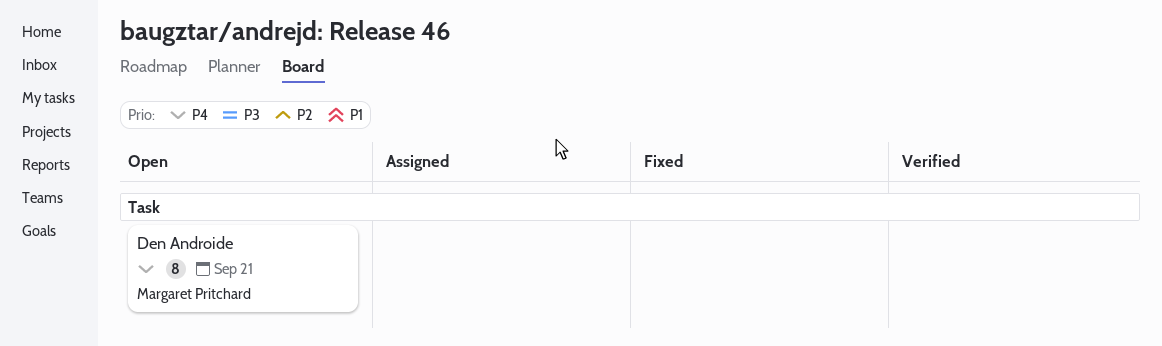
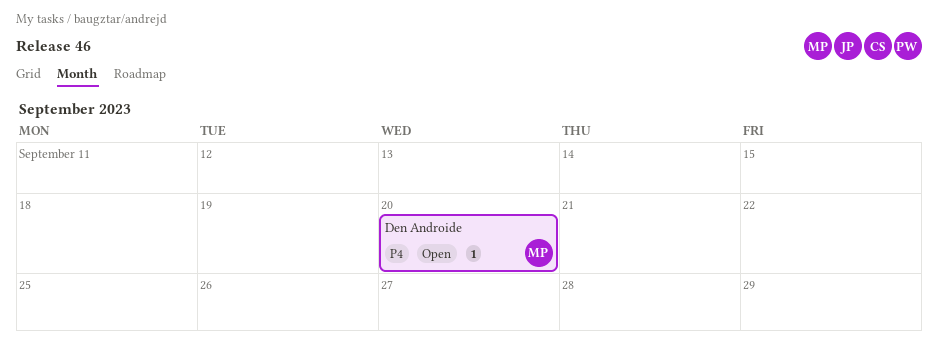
Den Androide, estimate: 8 -> 1
Den Androide, due: Sep 21 -> Sep 20

